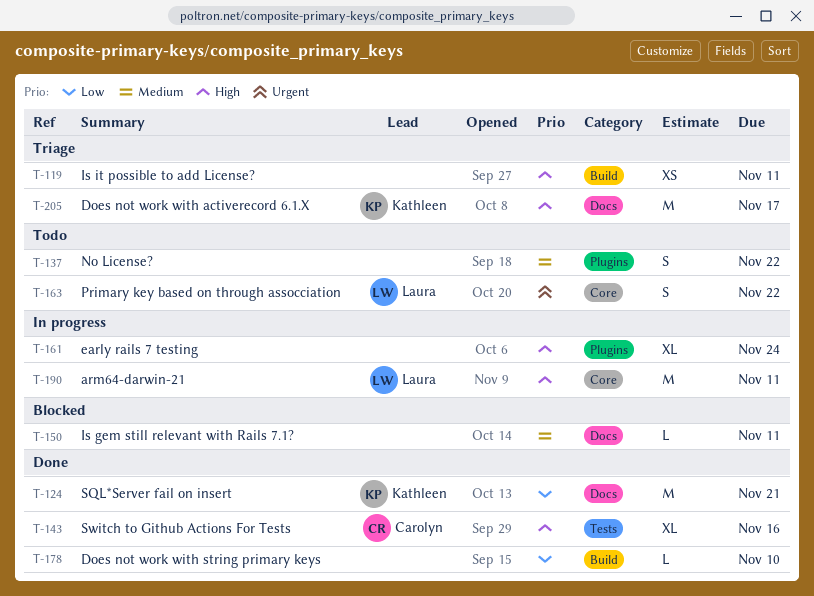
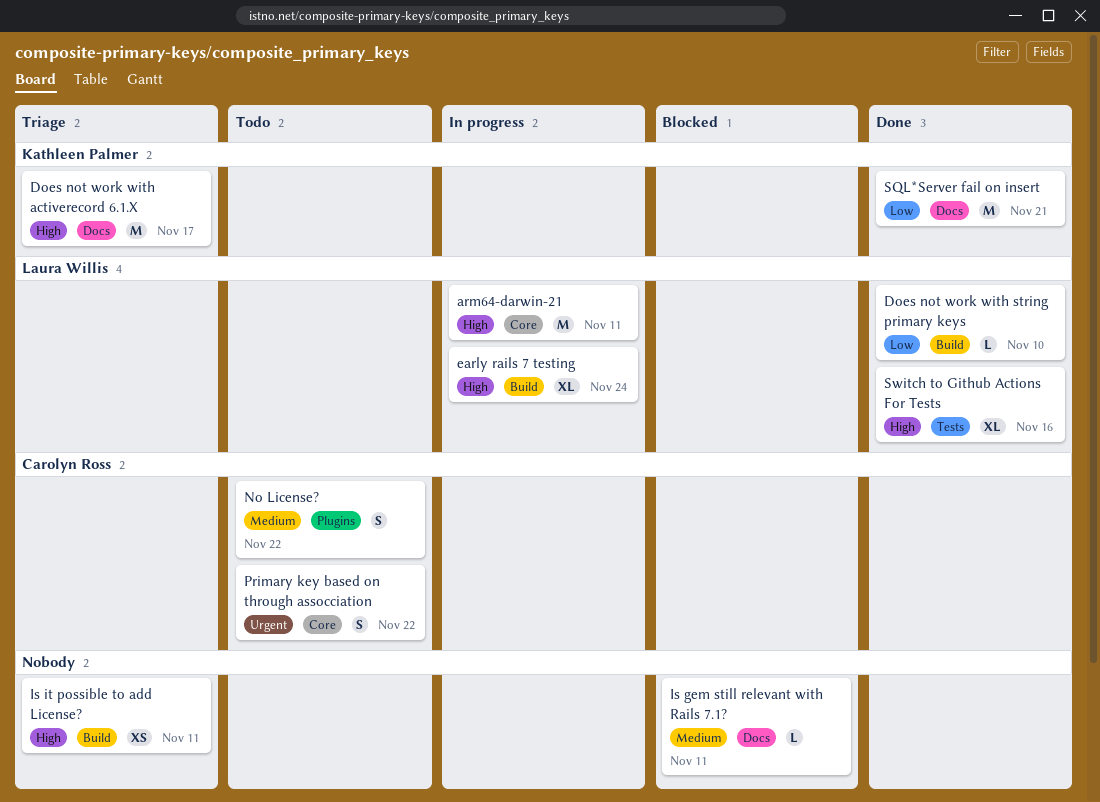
Does not work with string primary keys, owner: none -> Laura Willis
early rails 7 testing, owner: none -> Laura Willis
early rails 7 testing, label: Plugins -> Build
No License?, owner: none -> Carolyn Ross
Primary key based on through assocciation, owner: Laura Willis -> Carolyn Ross
Switch to Github Actions For Tests, owner: Carolyn Ross -> Laura Willis

